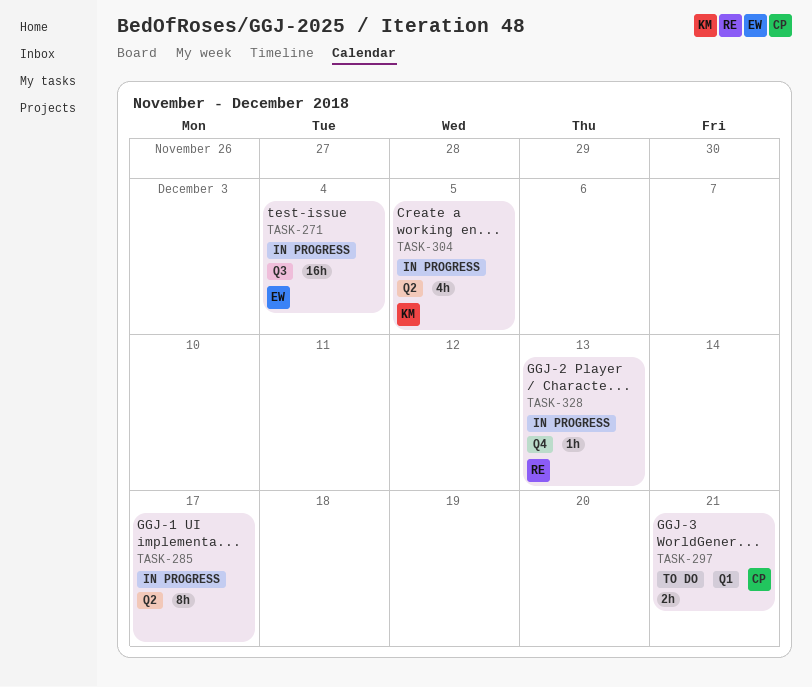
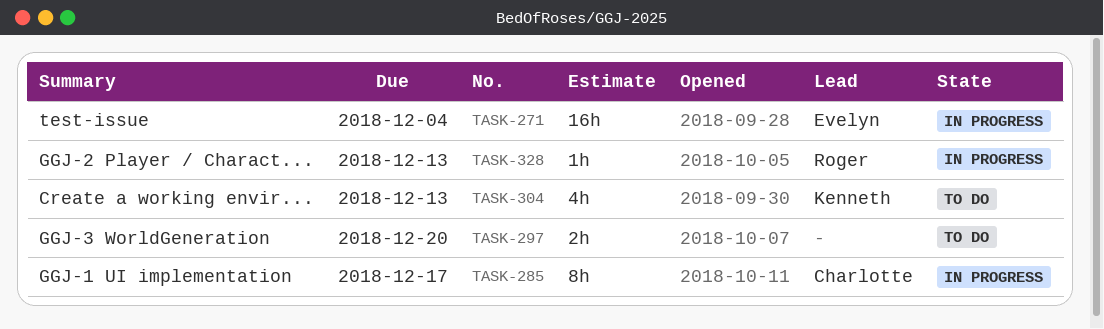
TASK-285, owner: none -> Charlotte
TASK-297, owner: Charlotte -> none
TASK-297, due: Dec 21 -> Dec 20
TASK-304, status: In progress -> To do
TASK-304, due: Dec 5 -> Dec 13

